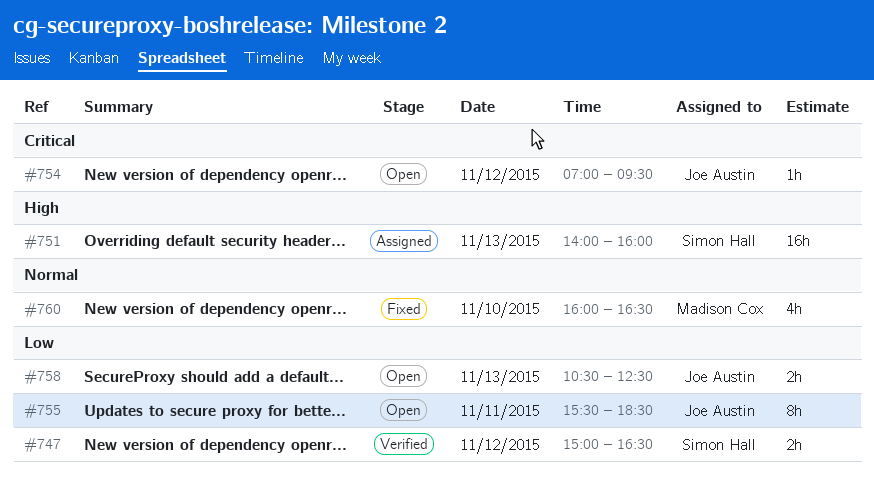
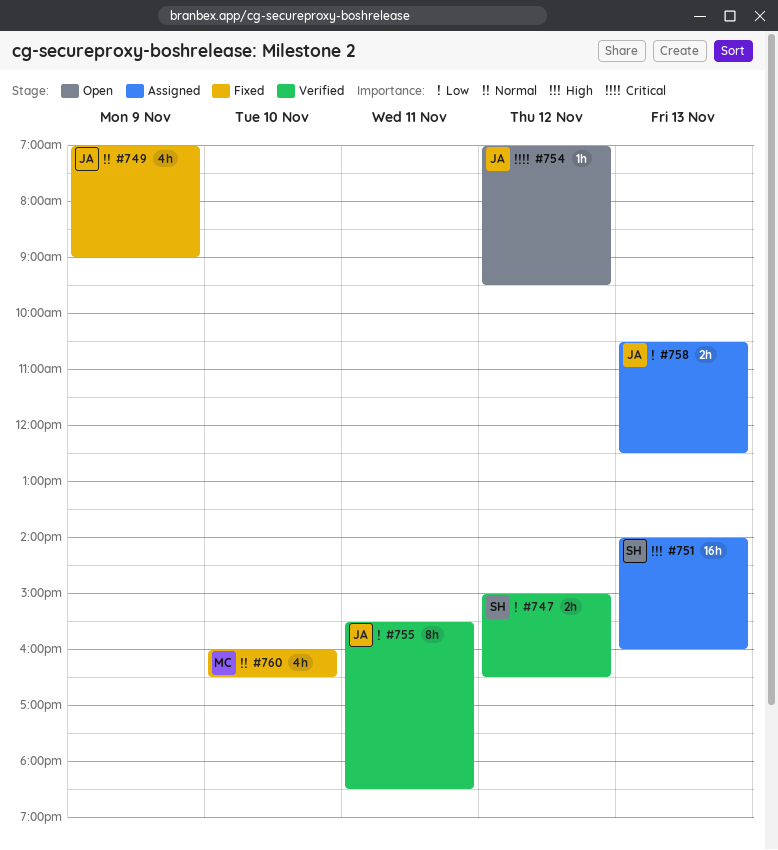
#749: none -> present
#755, status: Open -> Verified
#758, status: Open -> Assigned

